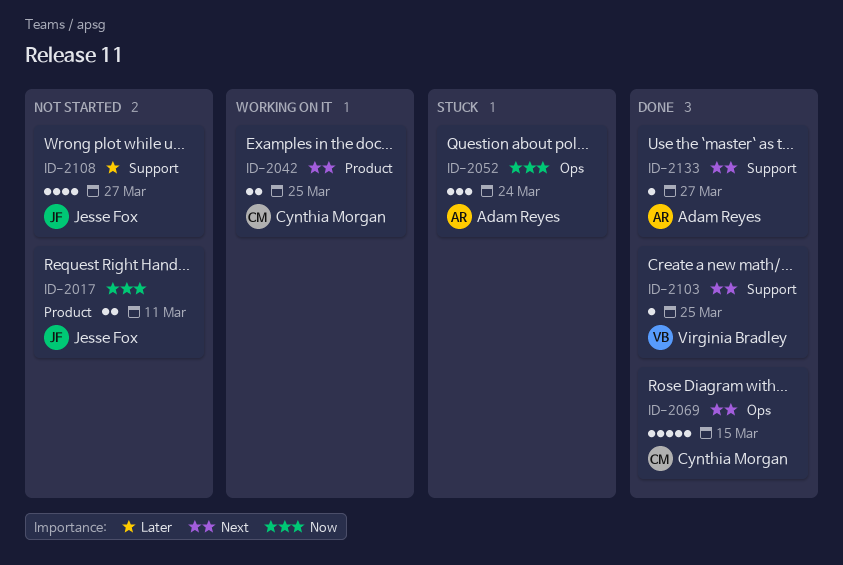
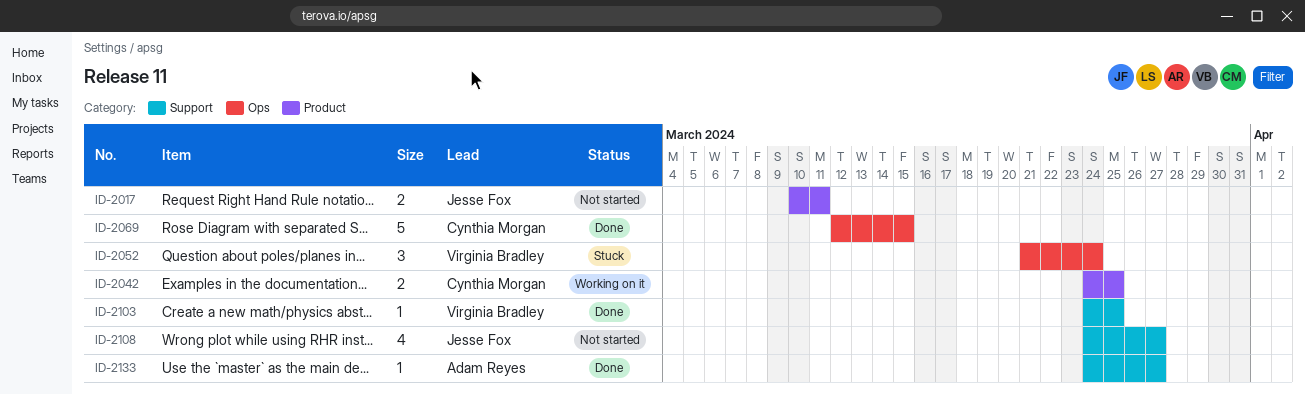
ID-2052, owner: Adam Reyes -> Virginia Bradley

